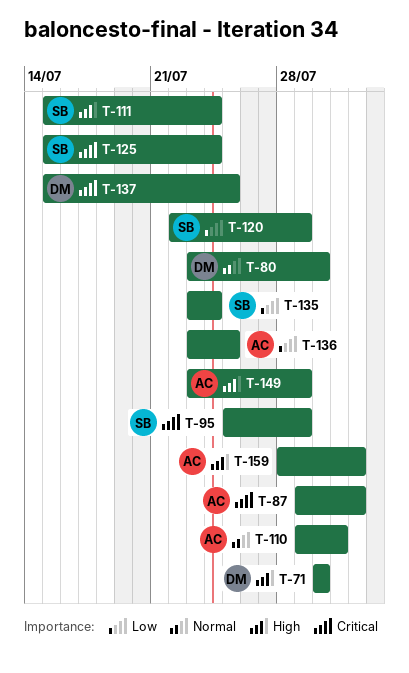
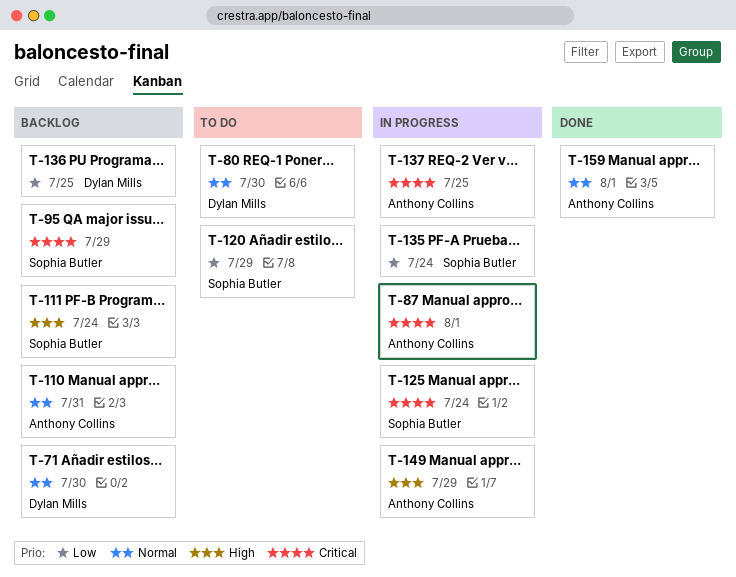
T-71, priority: High -> Normal
T-136, owner: Anthony Collins -> Dylan Mills
T-137, owner: Dylan Mills -> Anthony Collins
T-159, priority: High -> Normal

